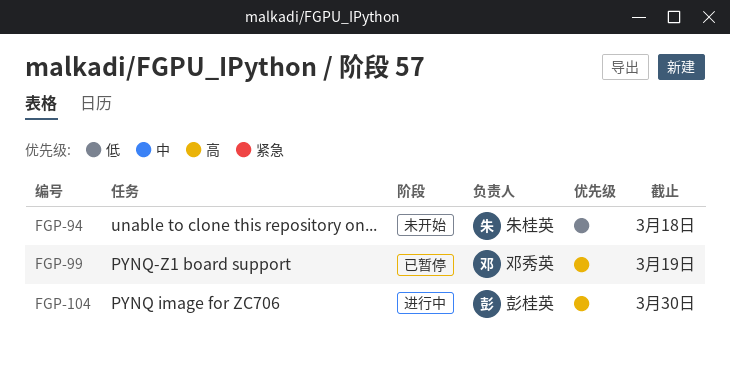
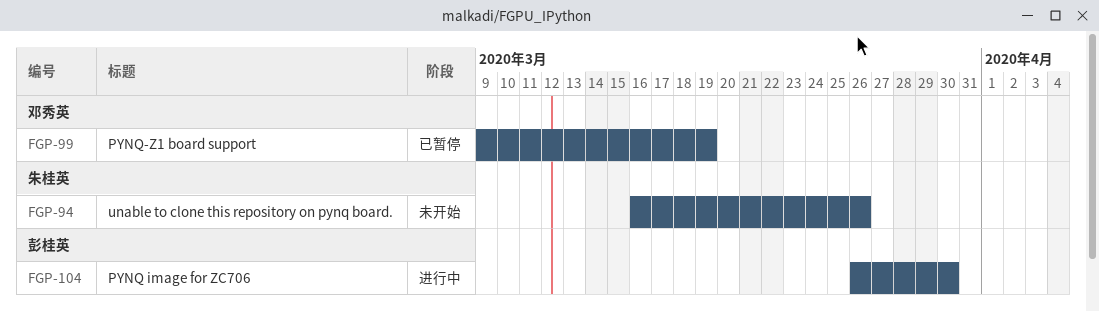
FGP-94, due: Mar 18 -> Mar 26

